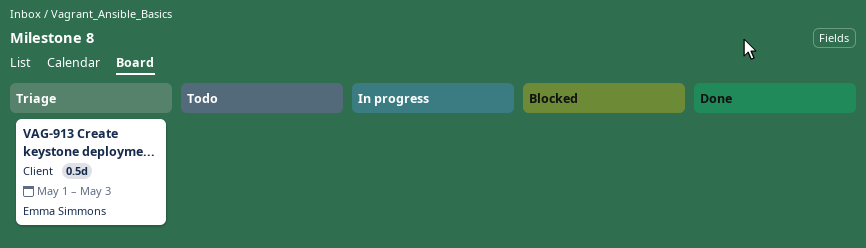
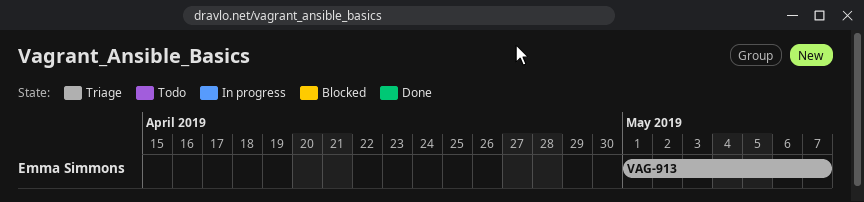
VAG-913, due: May 3 -> May 7

